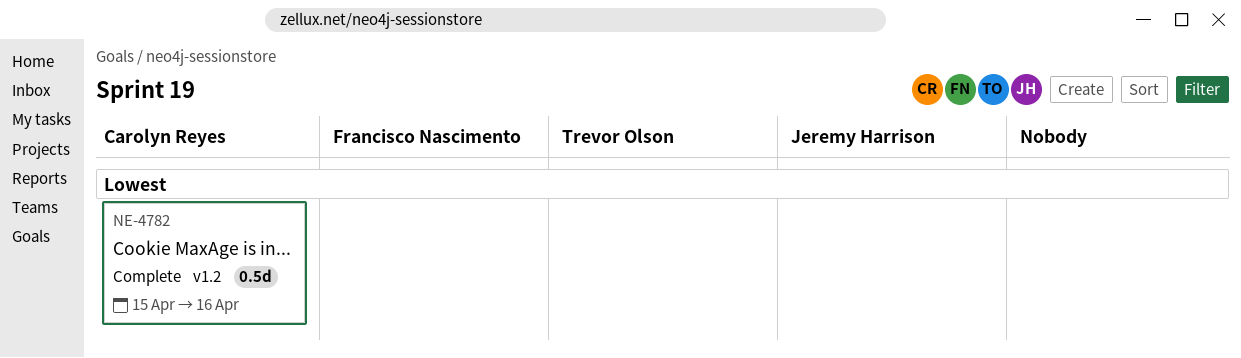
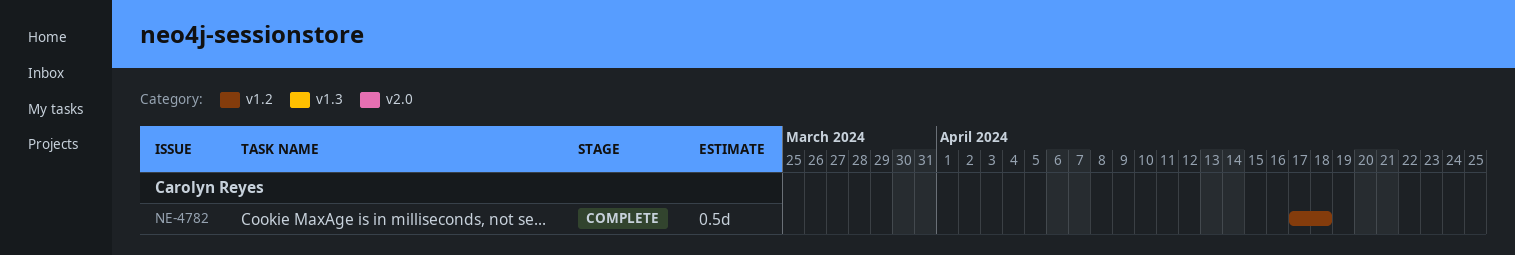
NE-4782, start: Apr 15 -> Apr 17
NE-4782, due: Apr 16 -> Apr 18

